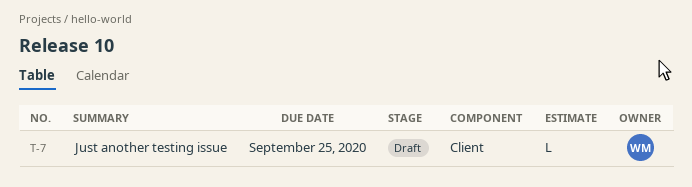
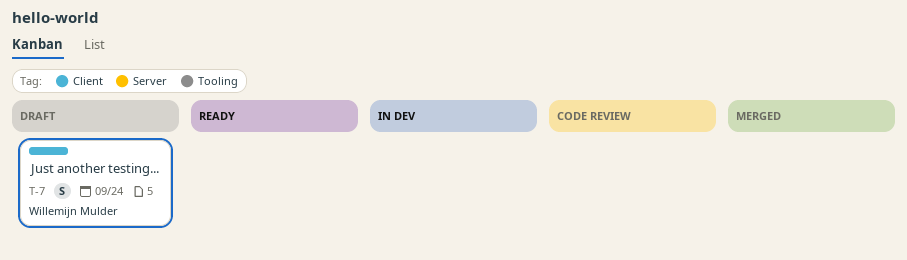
T-7, estimate: L -> S
T-7, due: Sep 25 -> Sep 24

